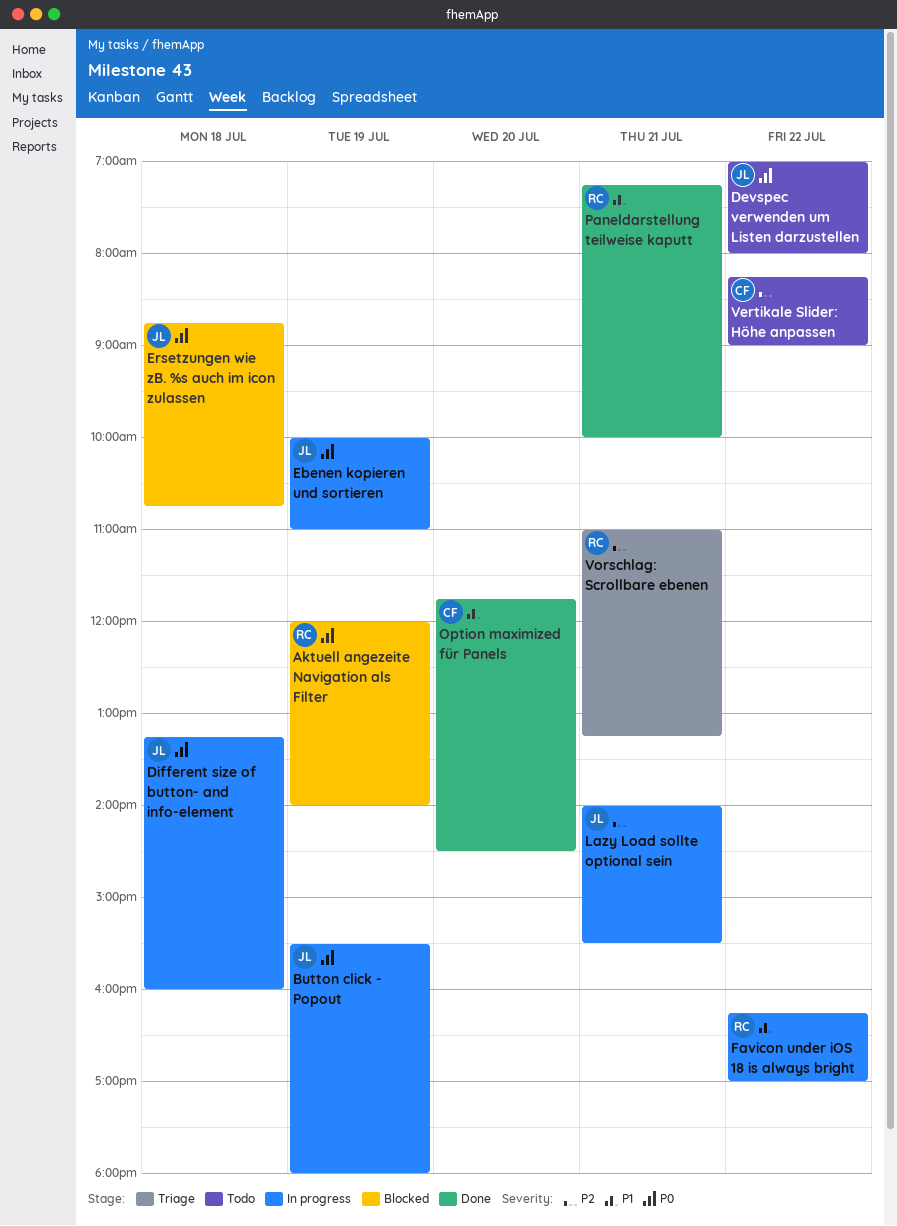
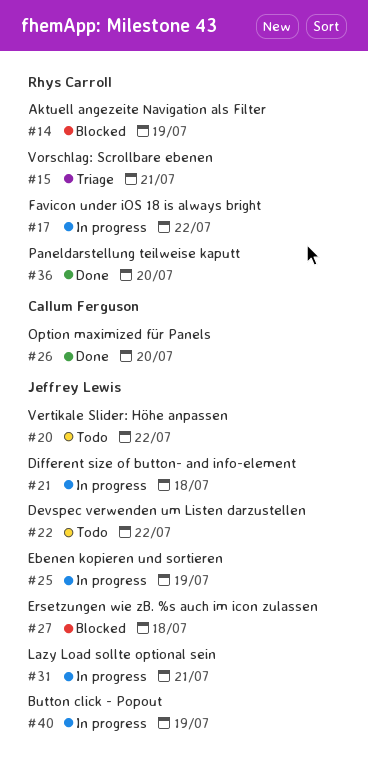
Paneldarstellung teilweise kaputt, day: Jul 21 -> Jul 20
Vertikale Slider: Höhe anpassen, owner: Callum Ferguson -> Jeffrey Lewis

